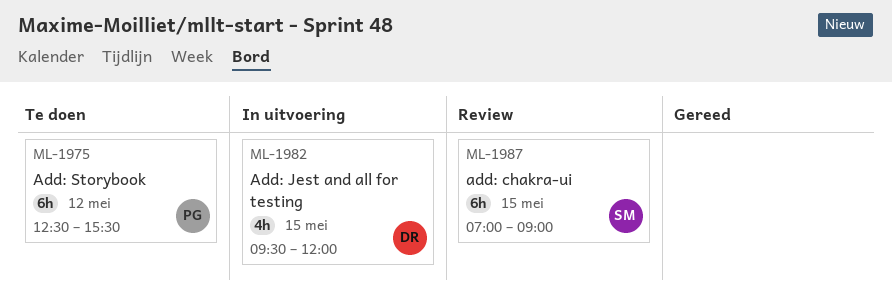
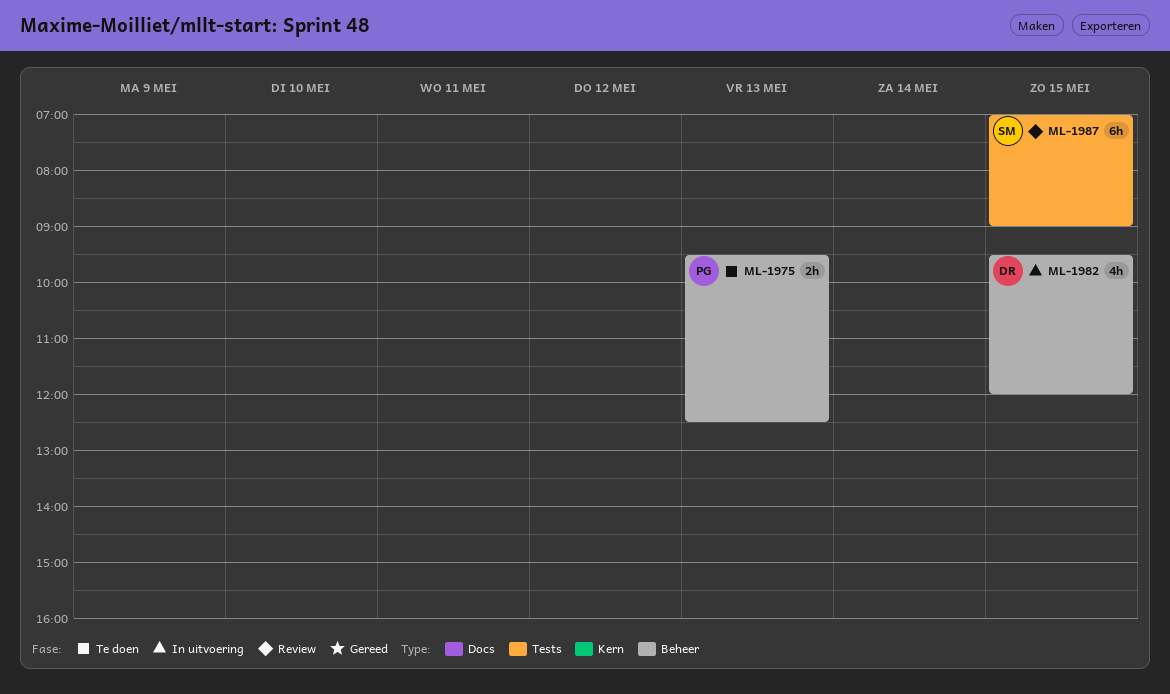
ML-1975, estimate: 6h -> 2h
ML-1975, day: May 12 -> May 13
ML-1975, begins: 12:30 -> 09:30
ML-1975, ends: 15:30 -> 12:30

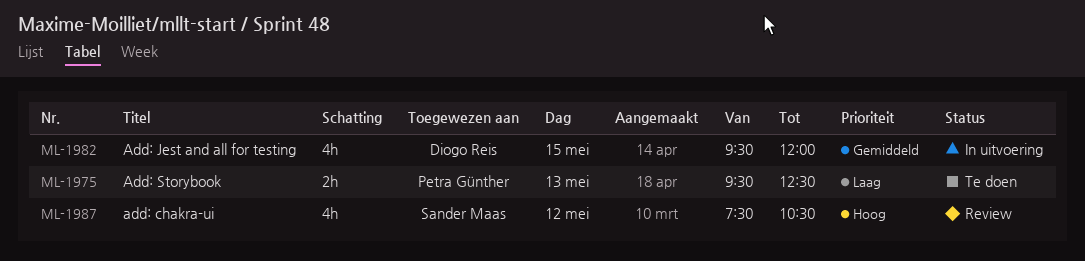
ML-1987, estimate: 6h -> 4h
ML-1987, day: May 15 -> May 12
ML-1987, begins: 07:00 -> 07:30
ML-1987, ends: 09:00 -> 10:30

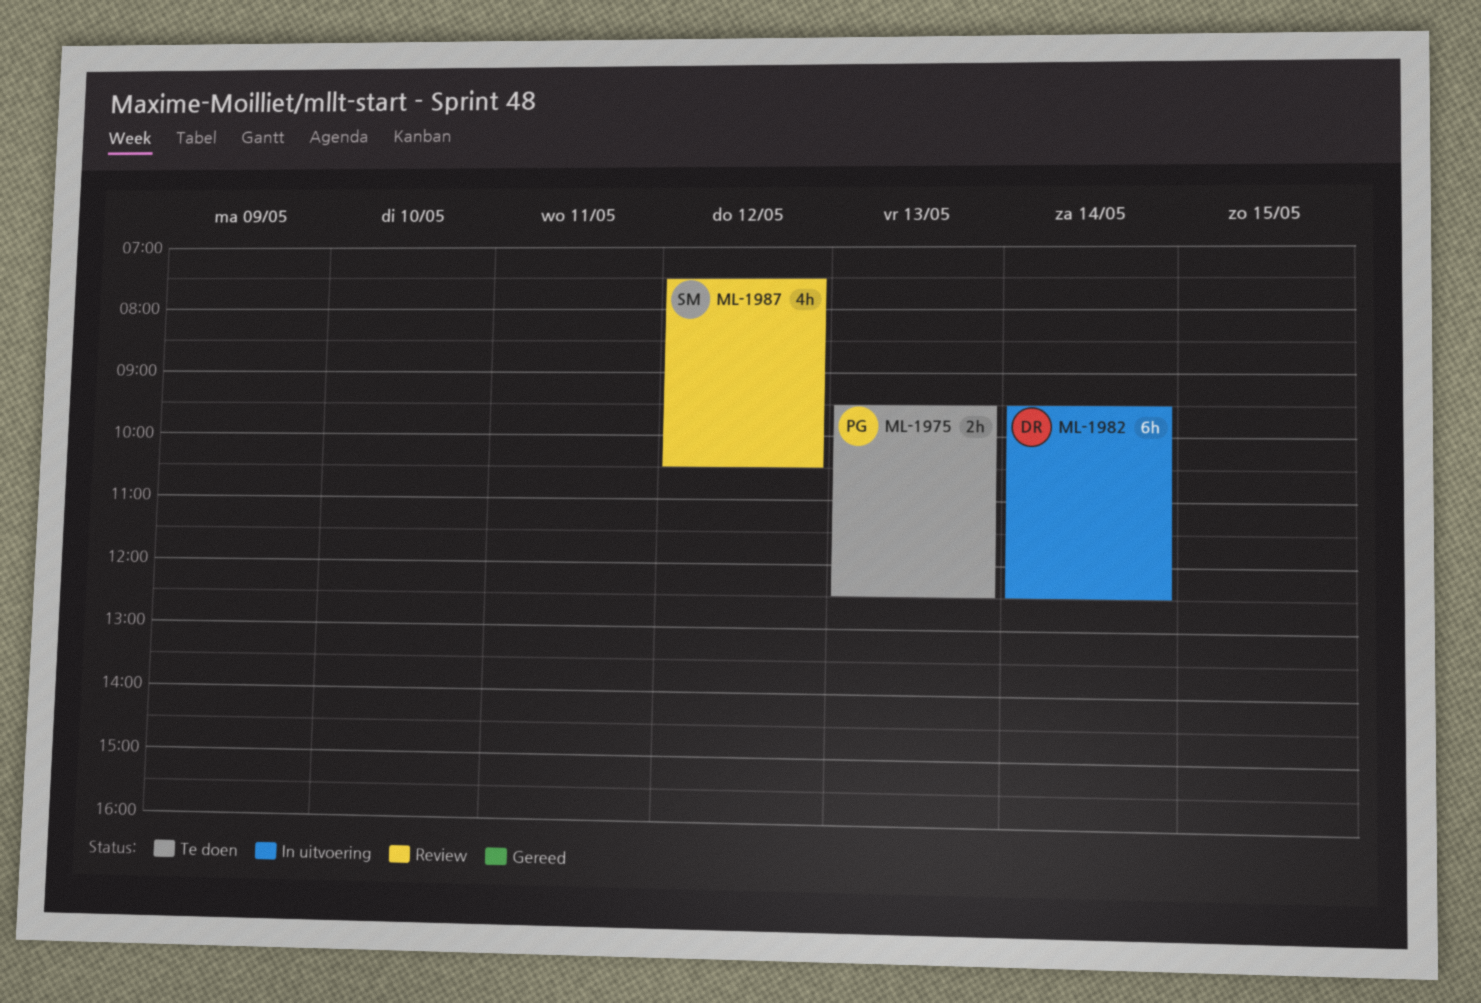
ML-1982, estimate: 4h -> 6h
ML-1982, day: May 15 -> May 14
ML-1982, ends: 12:00 -> 12:30

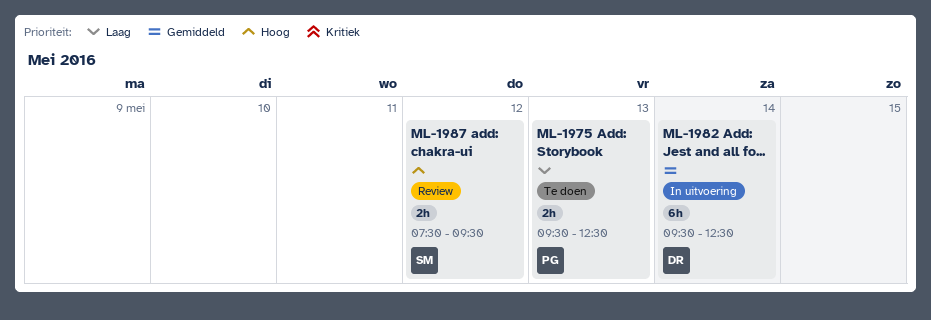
ML-1987, estimate: 4h -> 2h
ML-1987, ends: 10:30 -> 09:30

